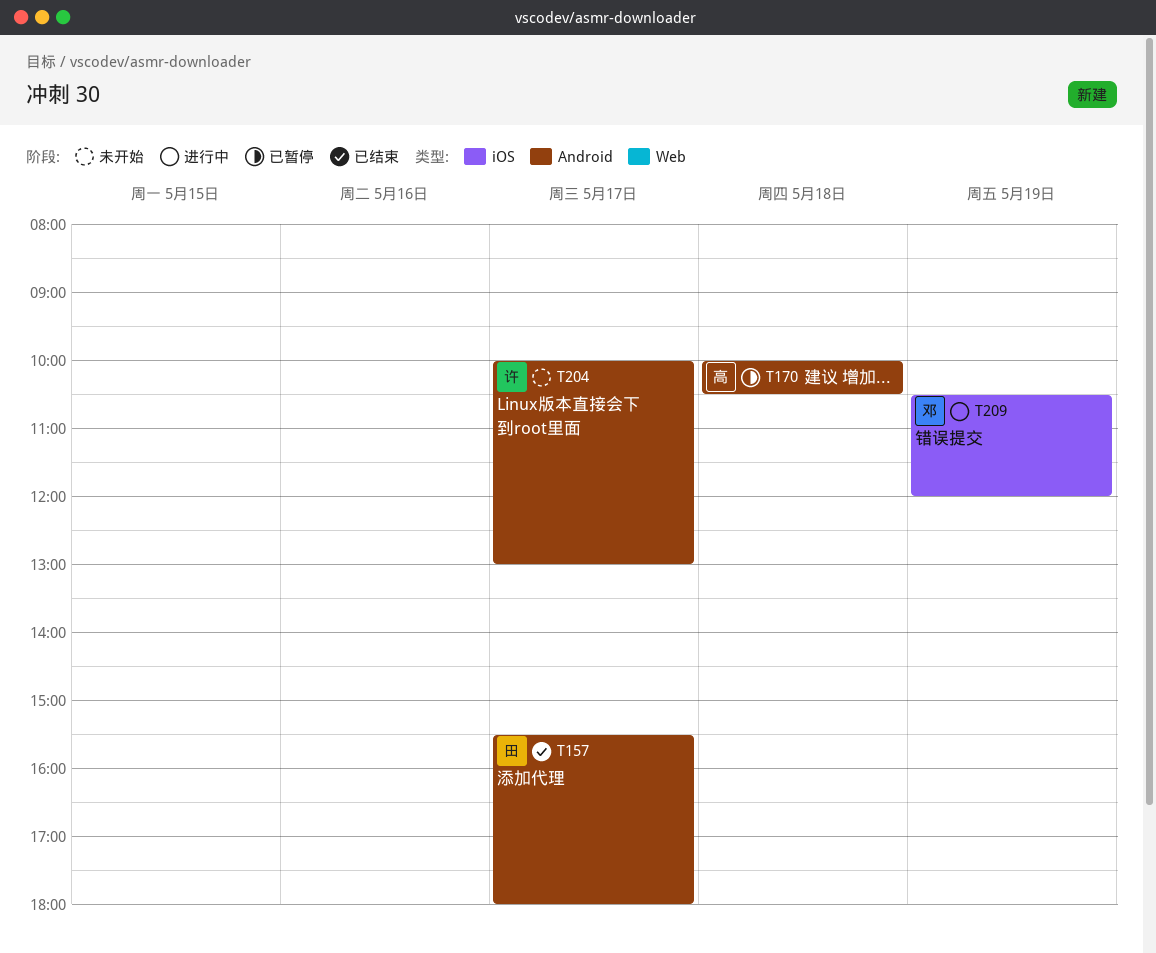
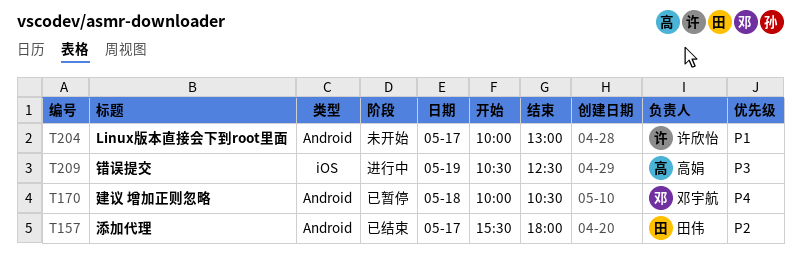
T170, owner: 高娟 -> 邓宇航
T209, owner: 邓宇航 -> 高娟
T209, ends: 12:00 -> 12:30

